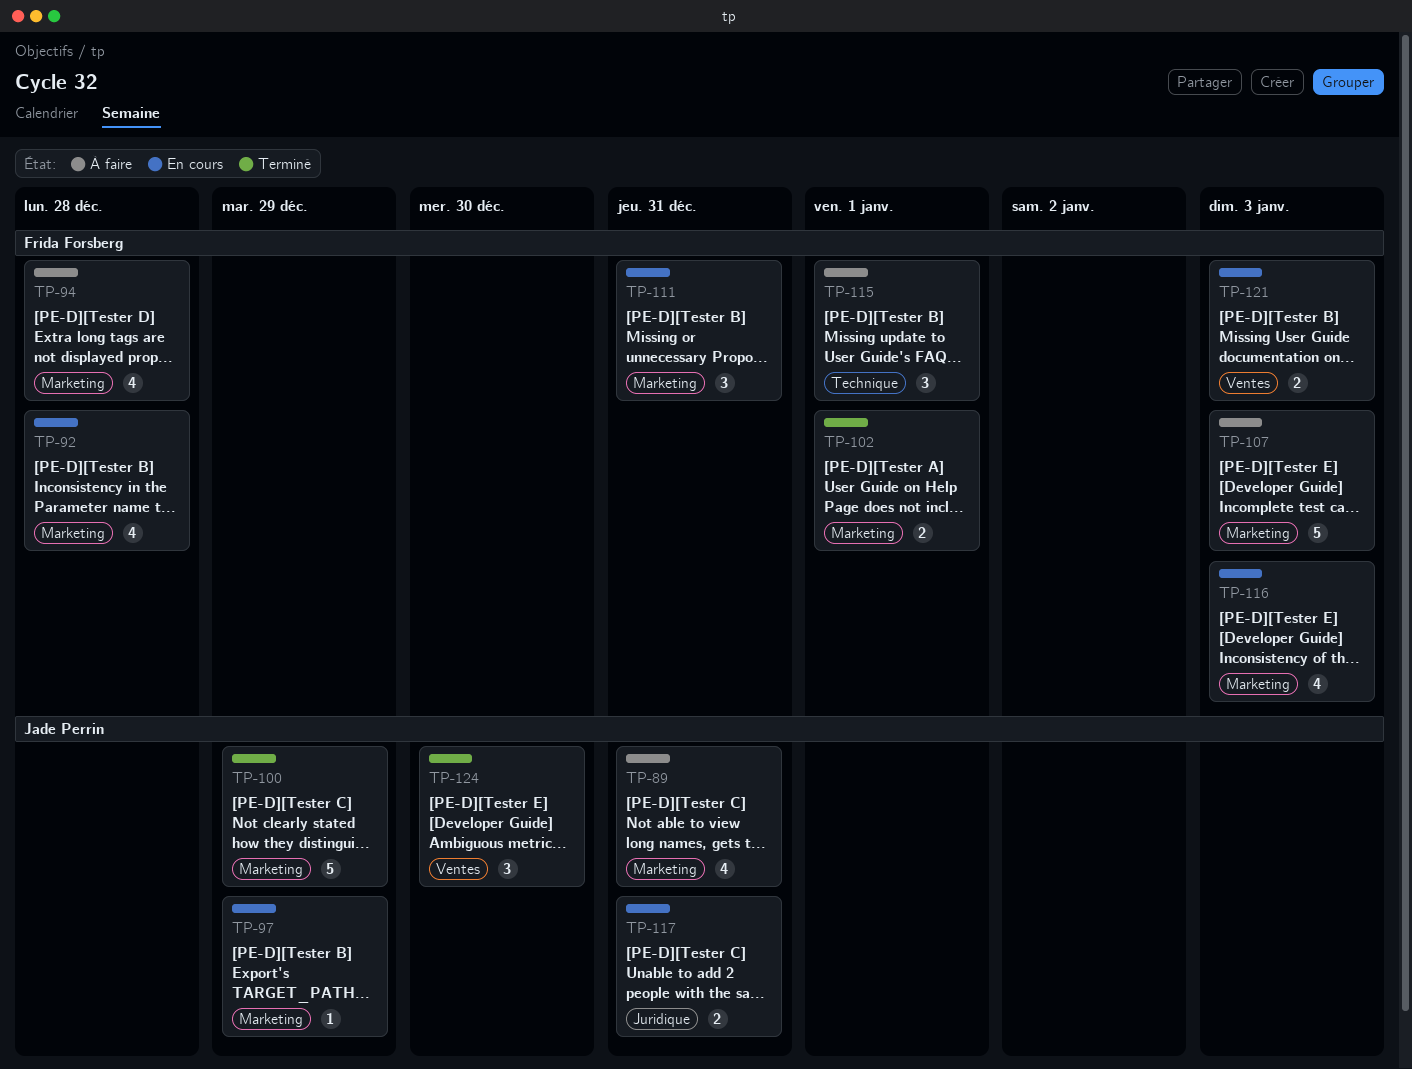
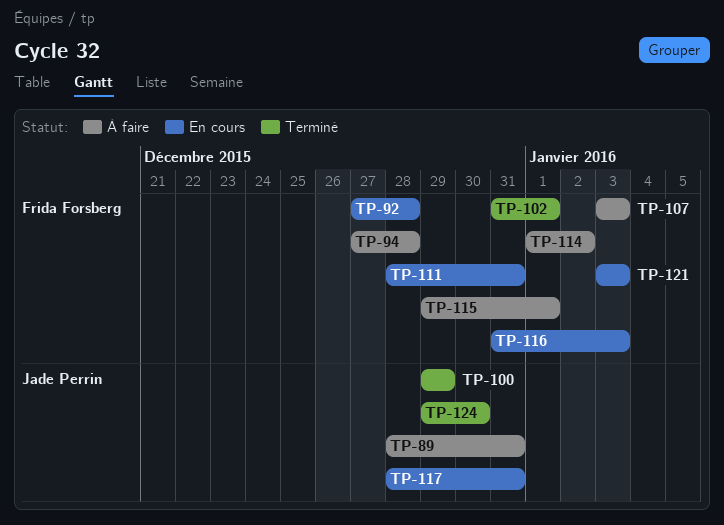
TP-97: present -> none
TP-114: none -> present

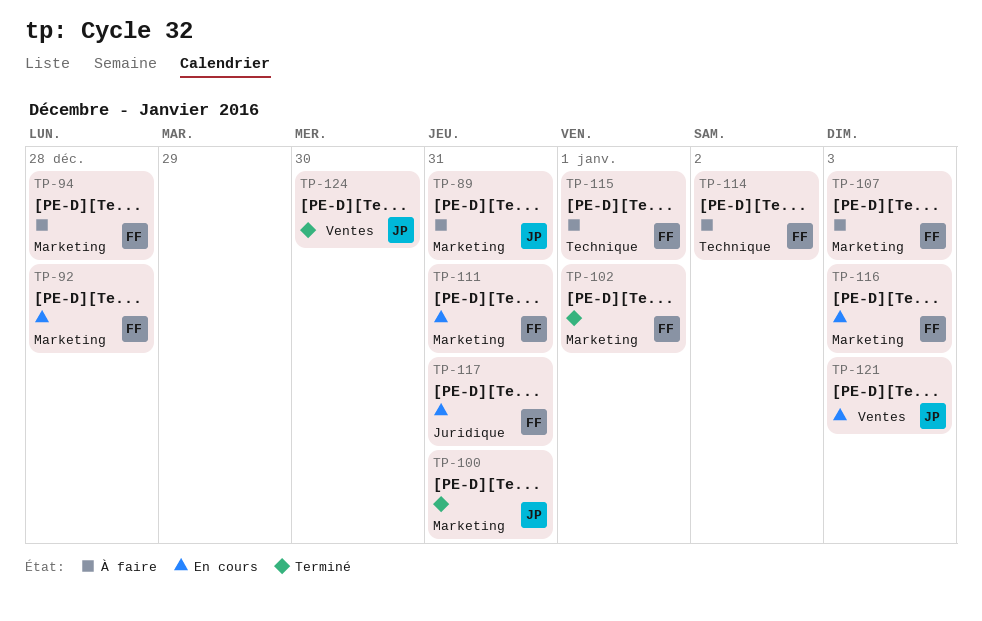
TP-100, due: Dec 29 -> Dec 31
TP-117, owner: Jade Perrin -> Frida Forsberg
TP-121, owner: Frida Forsberg -> Jade Perrin

